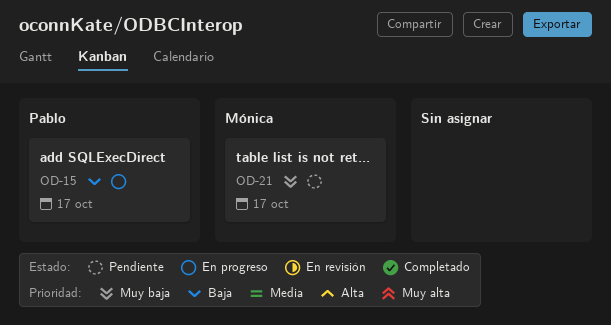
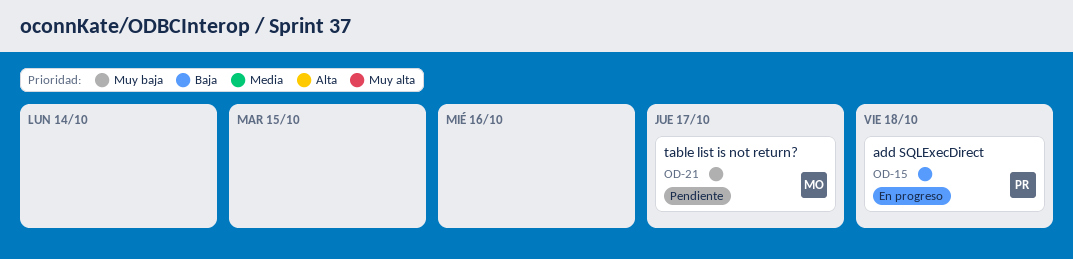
OD-15, due: Oct 17 -> Oct 18

